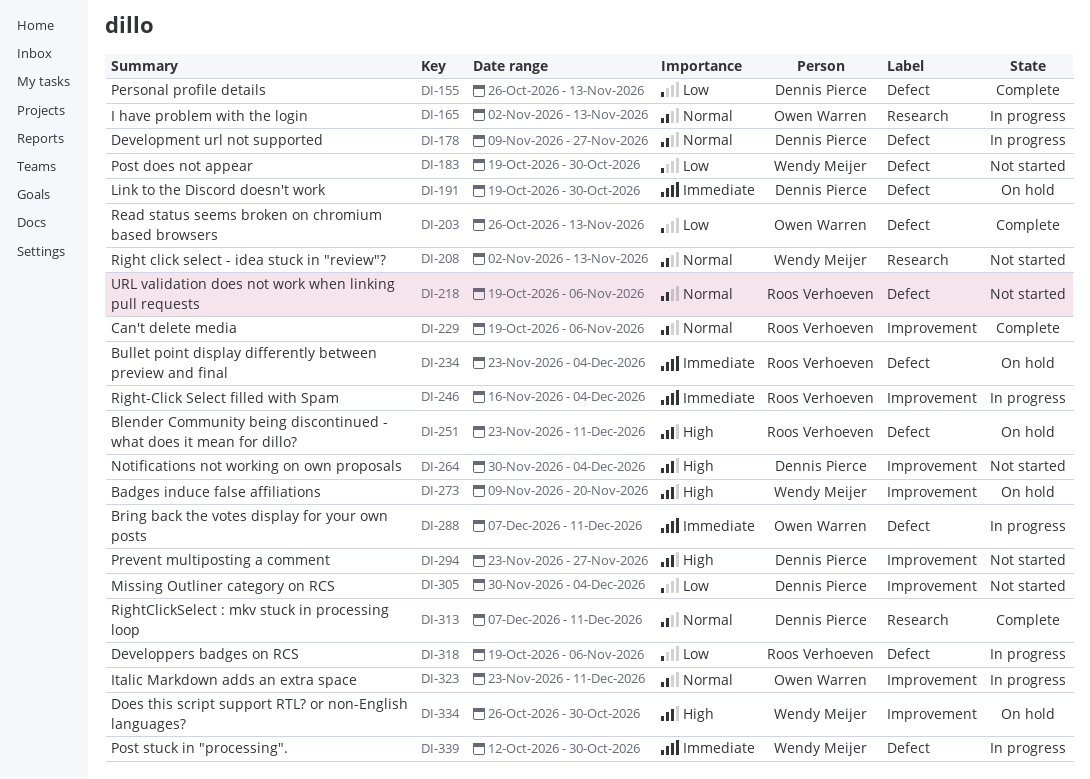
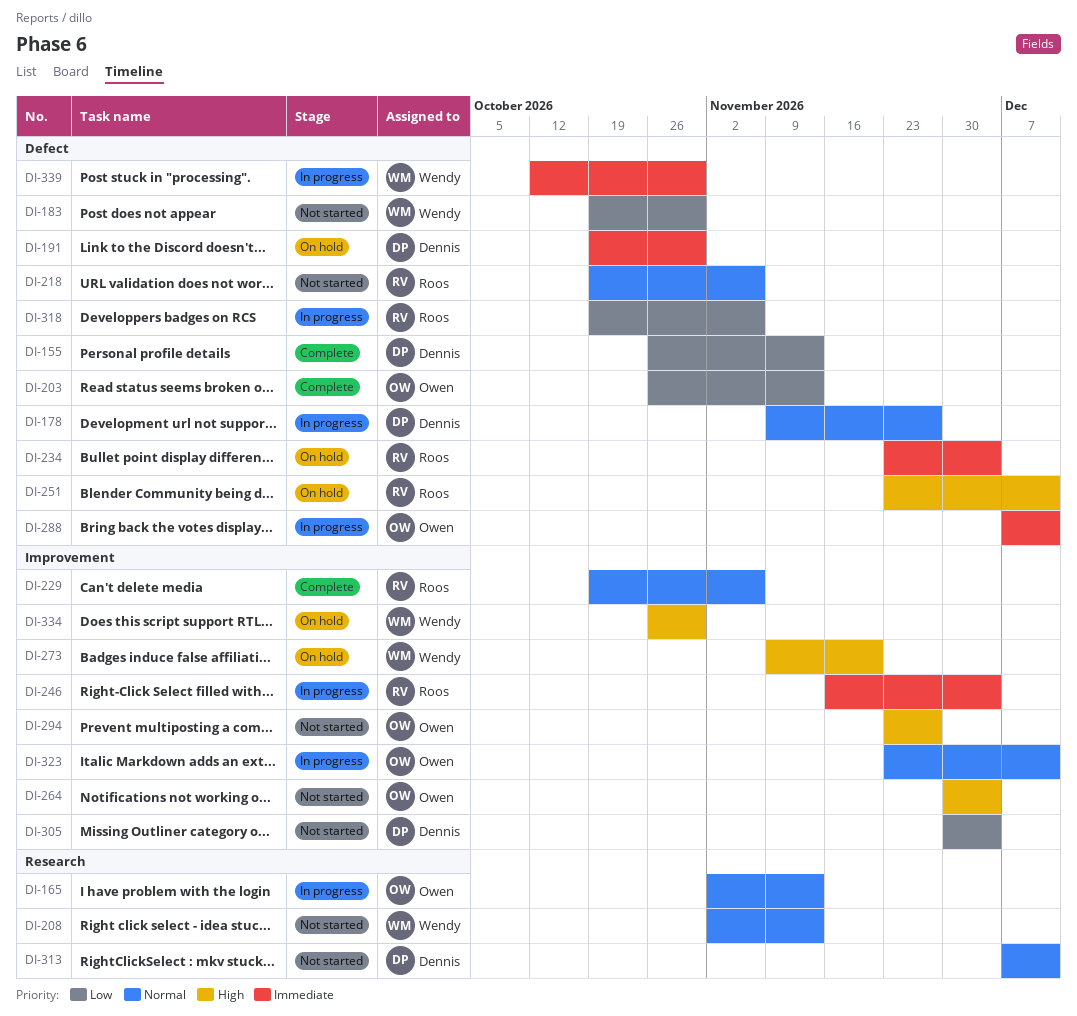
DI-264, owner: Dennis Pierce -> Owen Warren
DI-294, owner: Dennis Pierce -> Owen Warren
DI-313, status: Complete -> Not started

